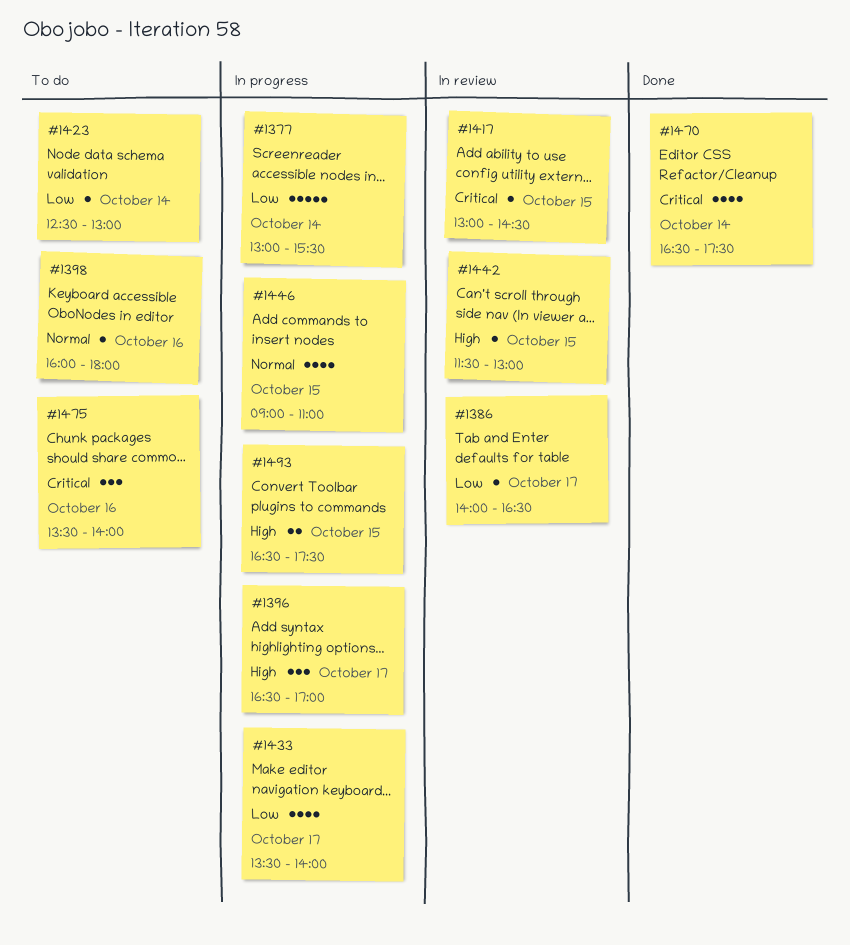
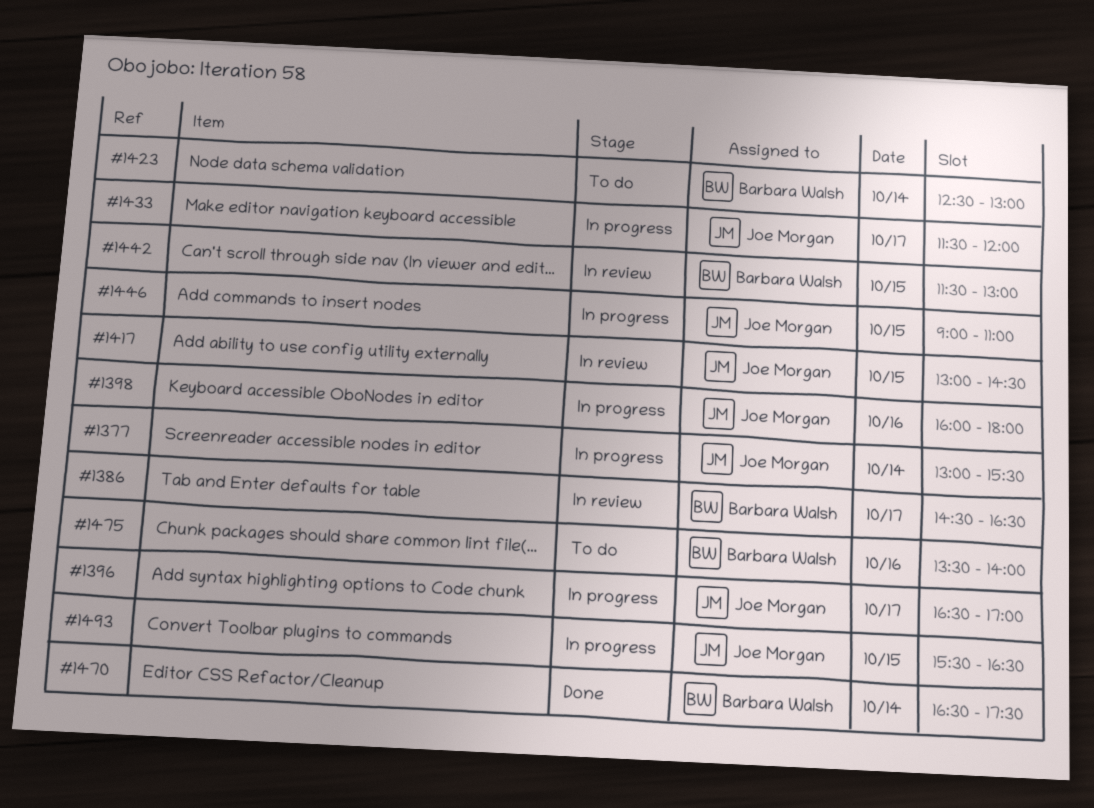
#1386, begins: 14:00 -> 14:30
#1398, status: To do -> In progress
#1433, begins: 13:30 -> 11:30
#1433, ends: 14:00 -> 12:00
#1493, begins: 16:30 -> 15:30
#1493, ends: 17:30 -> 16:30

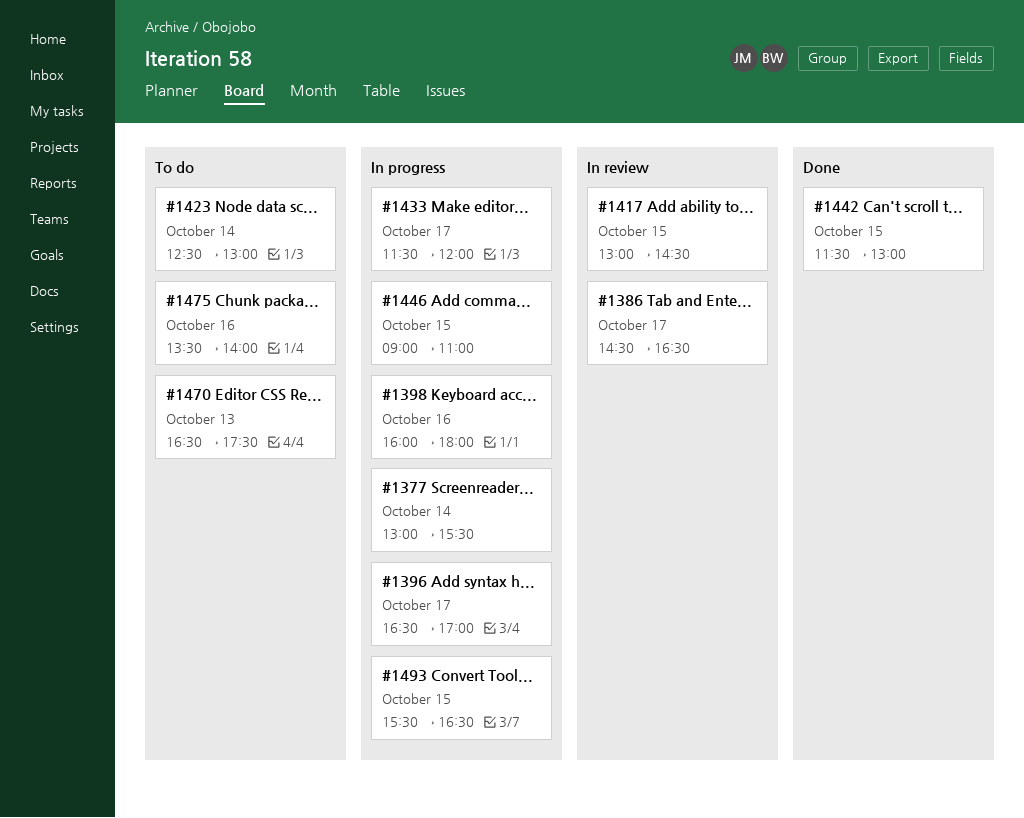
#1442, status: In review -> Done
#1470, status: Done -> To do
#1470, day: Oct 14 -> Oct 13

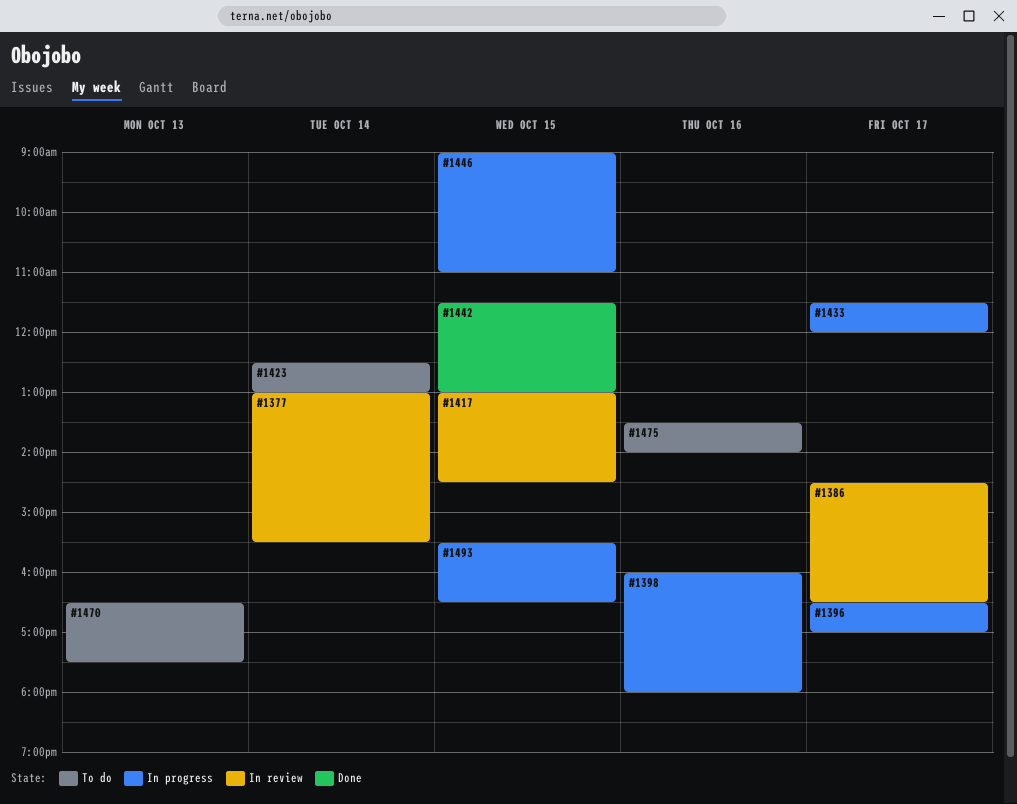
#1377, status: In progress -> In review

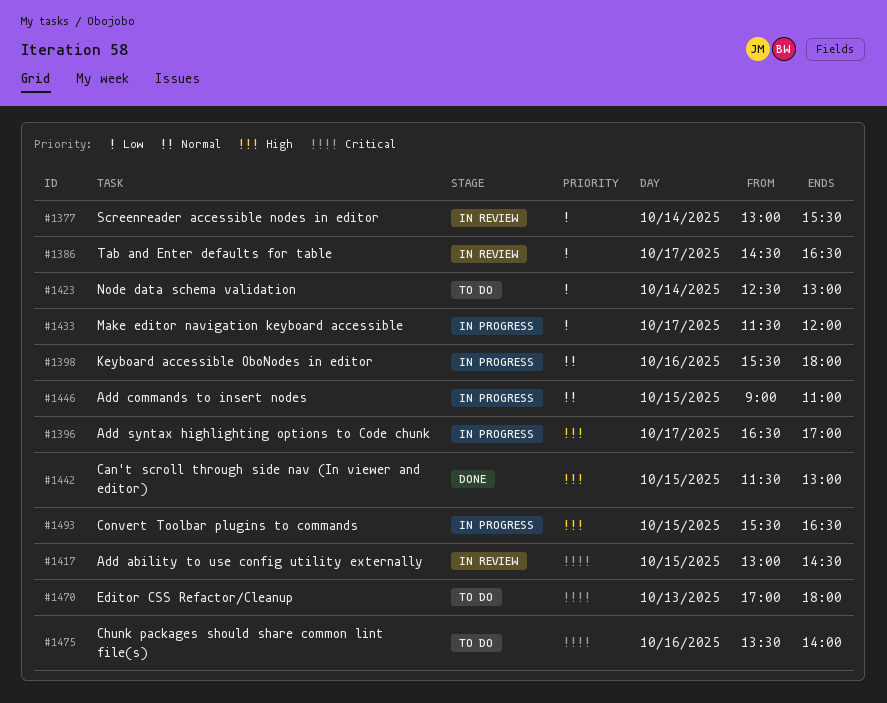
#1398, begins: 16:00 -> 15:30
#1470, begins: 16:30 -> 17:00
#1470, ends: 17:30 -> 18:00

